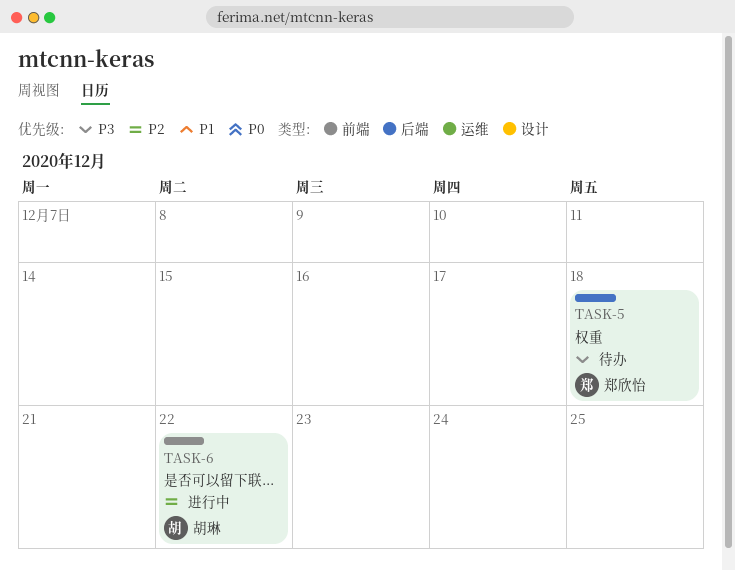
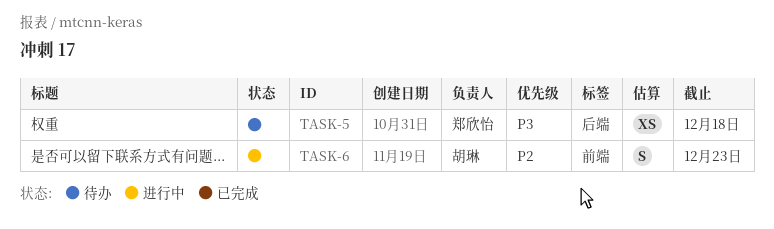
TASK-6, due: Dec 22 -> Dec 23

